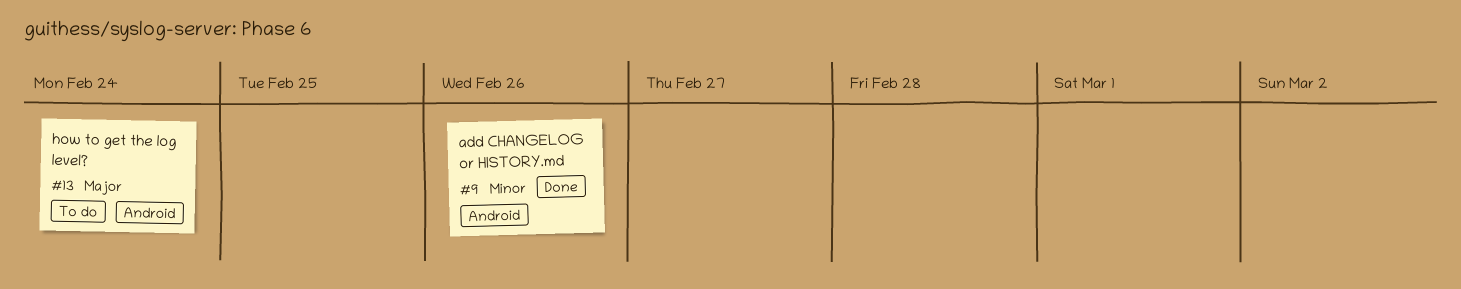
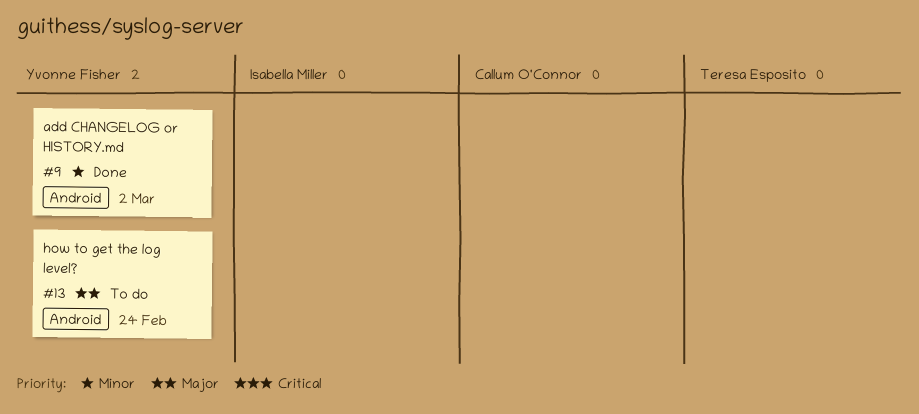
#9, due: Feb 26 -> Mar 2

